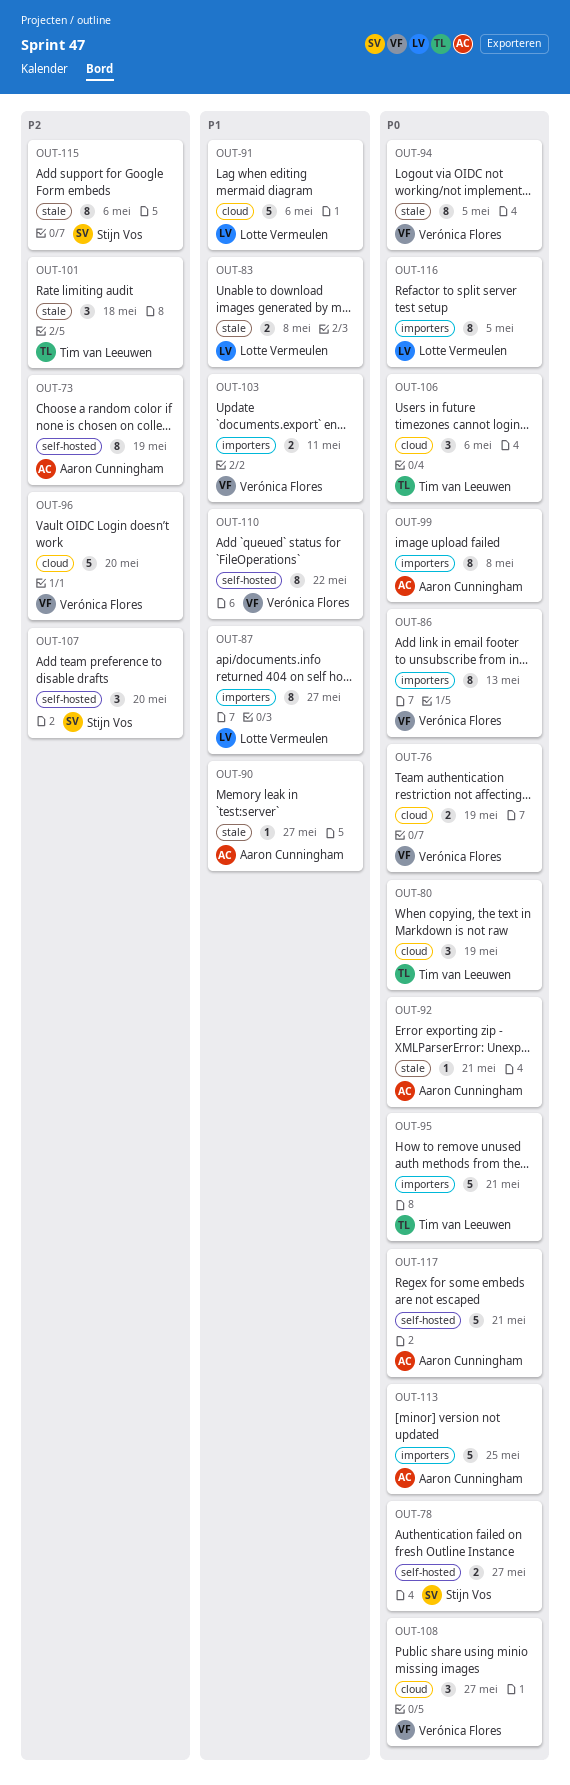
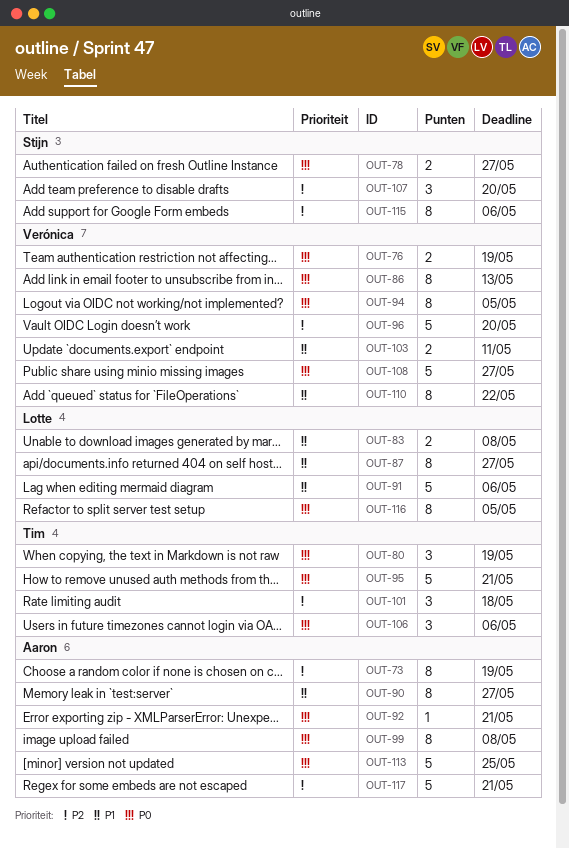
OUT-90, estimate: 1 -> 8
OUT-108, estimate: 3 -> 5
OUT-117, priority: P0 -> P2

